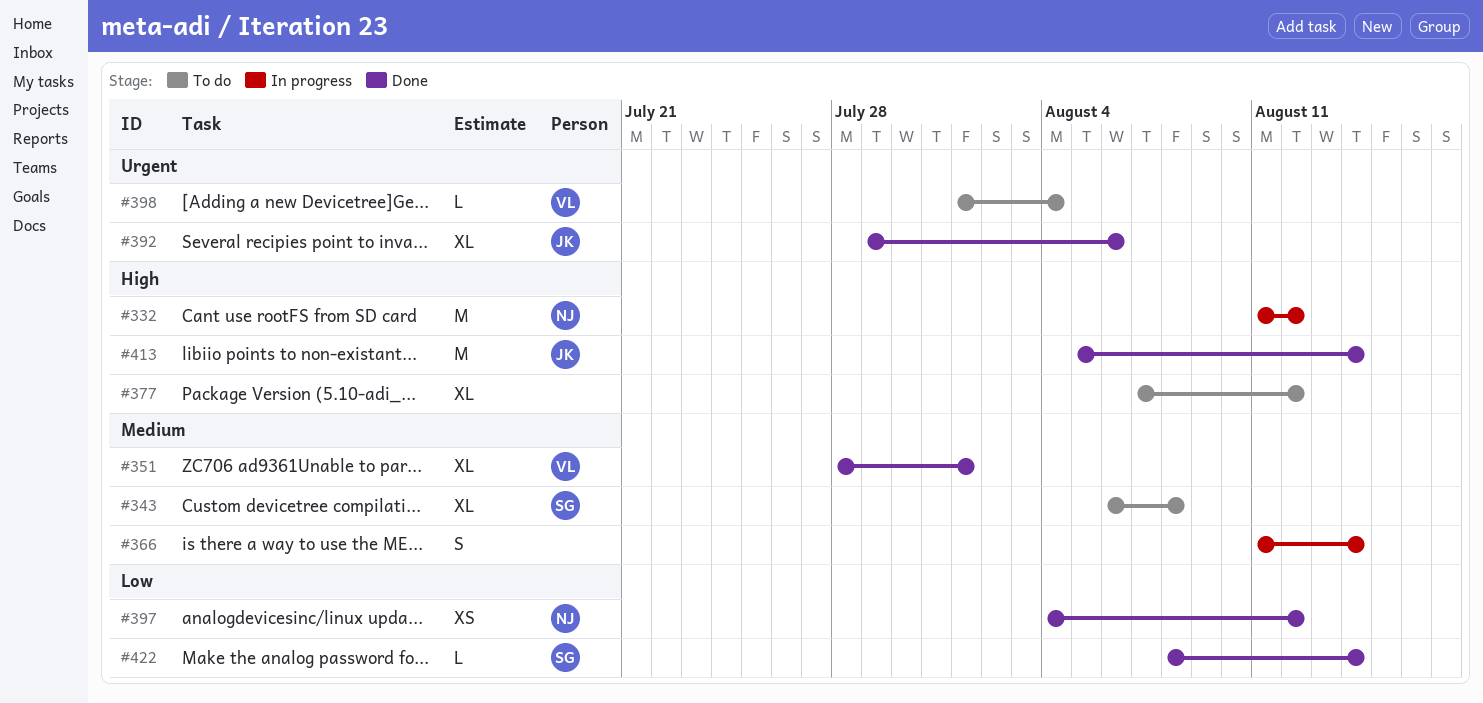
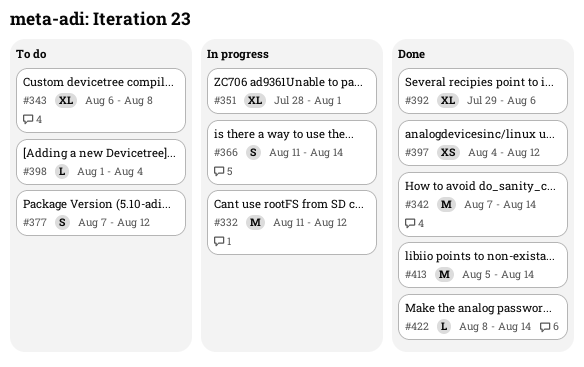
#342: none -> present
#351, status: Done -> In progress
#377, estimate: XL -> S

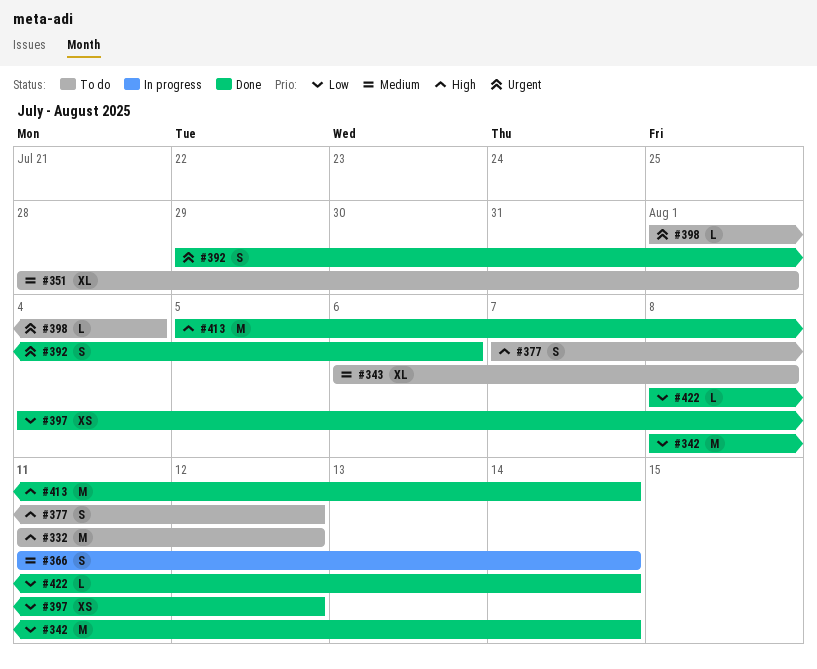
#332, status: In progress -> To do
#342, start: Aug 7 -> Aug 8
#351, status: In progress -> To do
#392, estimate: XL -> S

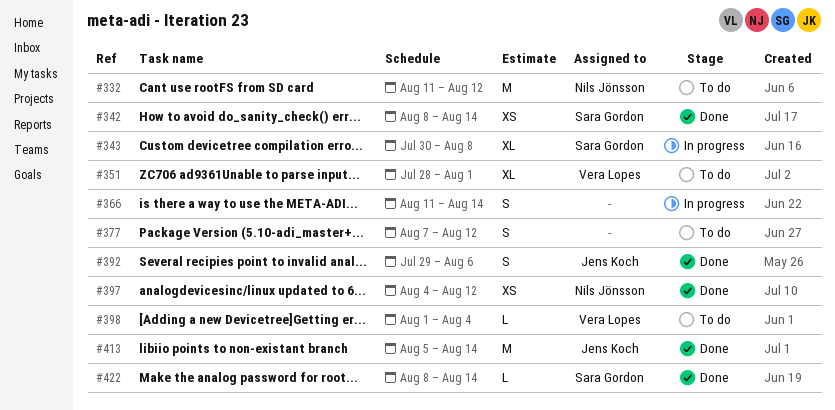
#342, estimate: M -> XS
#343, status: To do -> In progress
#343, start: Aug 6 -> Jul 30

